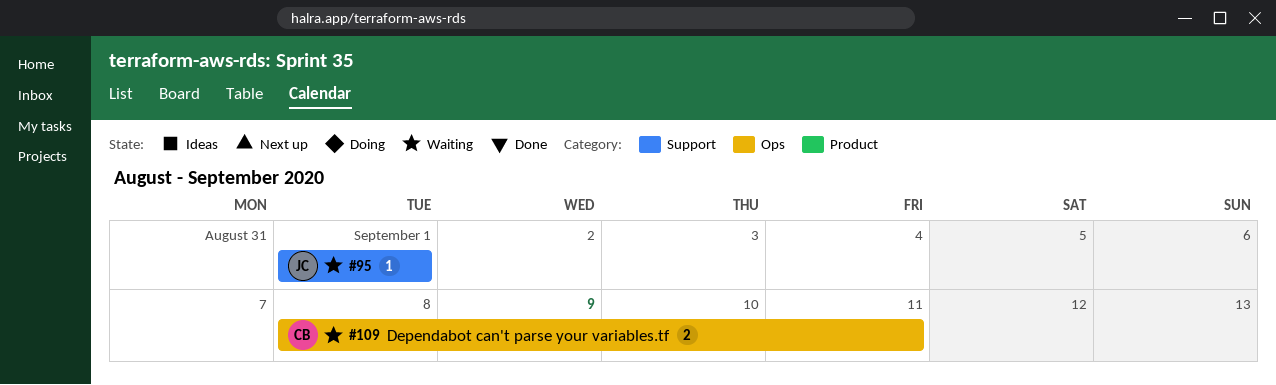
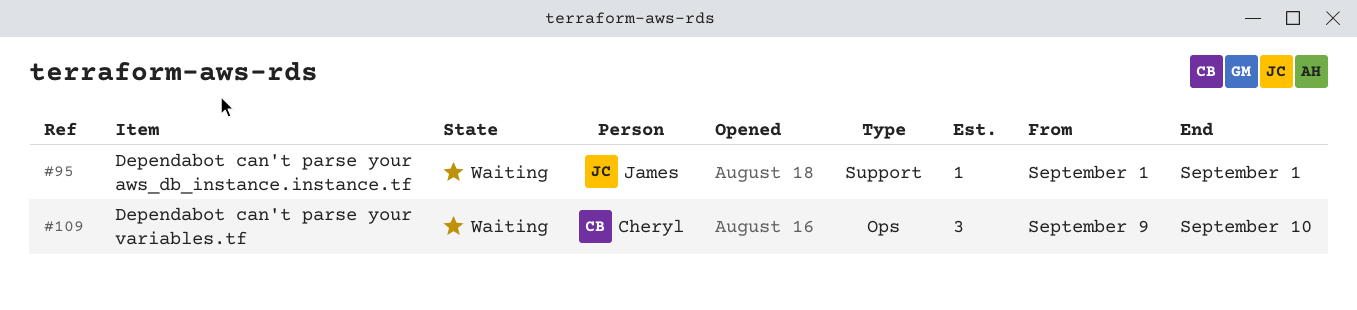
#109, estimate: 2 -> 3
#109, start: Sep 8 -> Sep 9
#109, due: Sep 11 -> Sep 10

